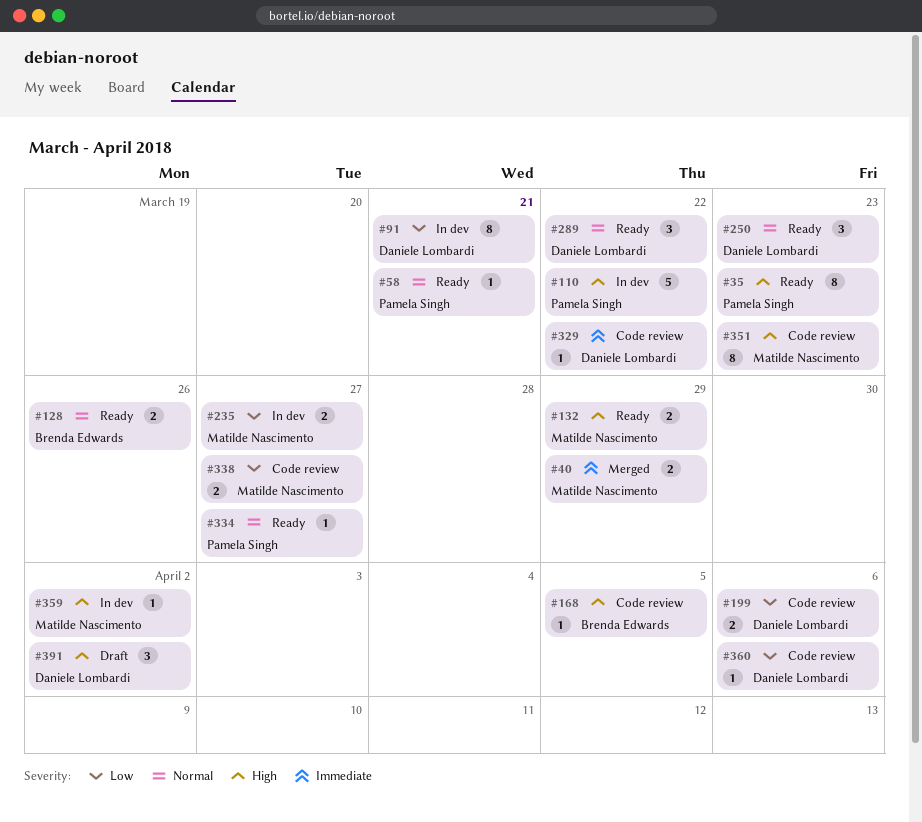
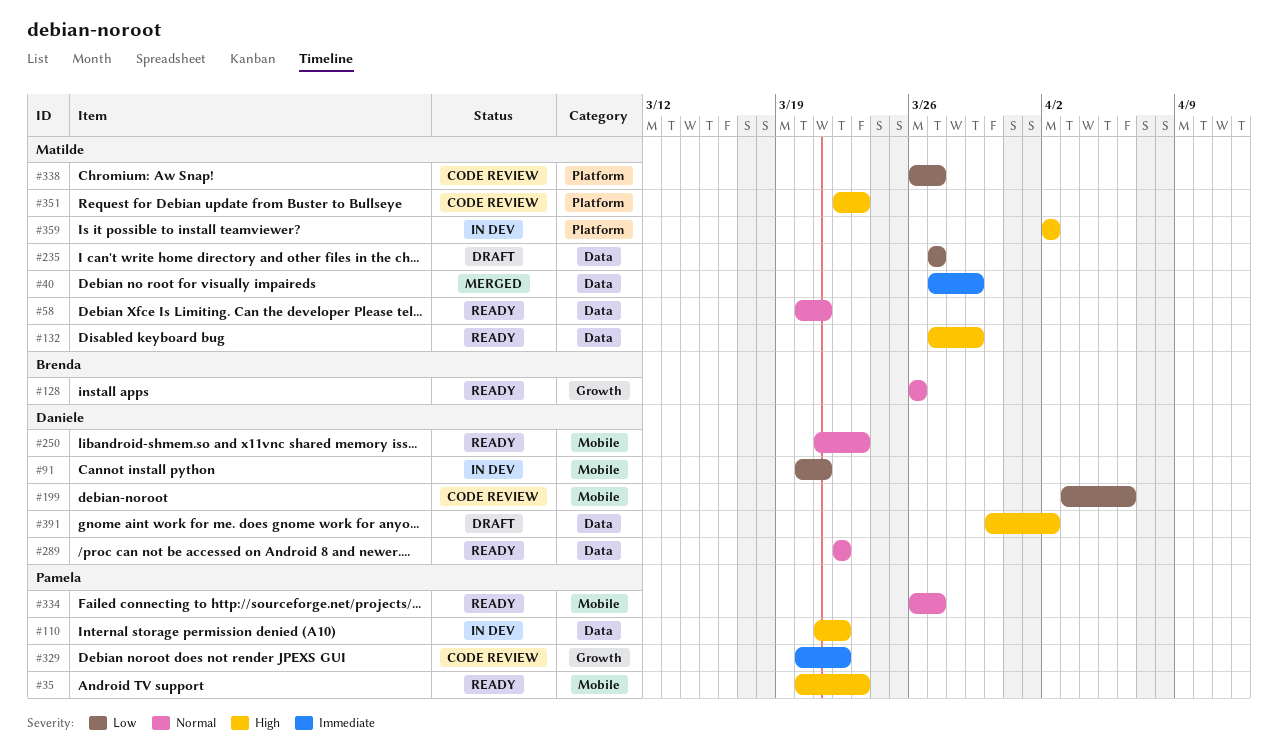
#58, owner: Pamela Singh -> Matilde Nascimento
#168: present -> none
#235, status: In dev -> Draft
#329, owner: Daniele Lombardi -> Pamela Singh
#360: present -> none

